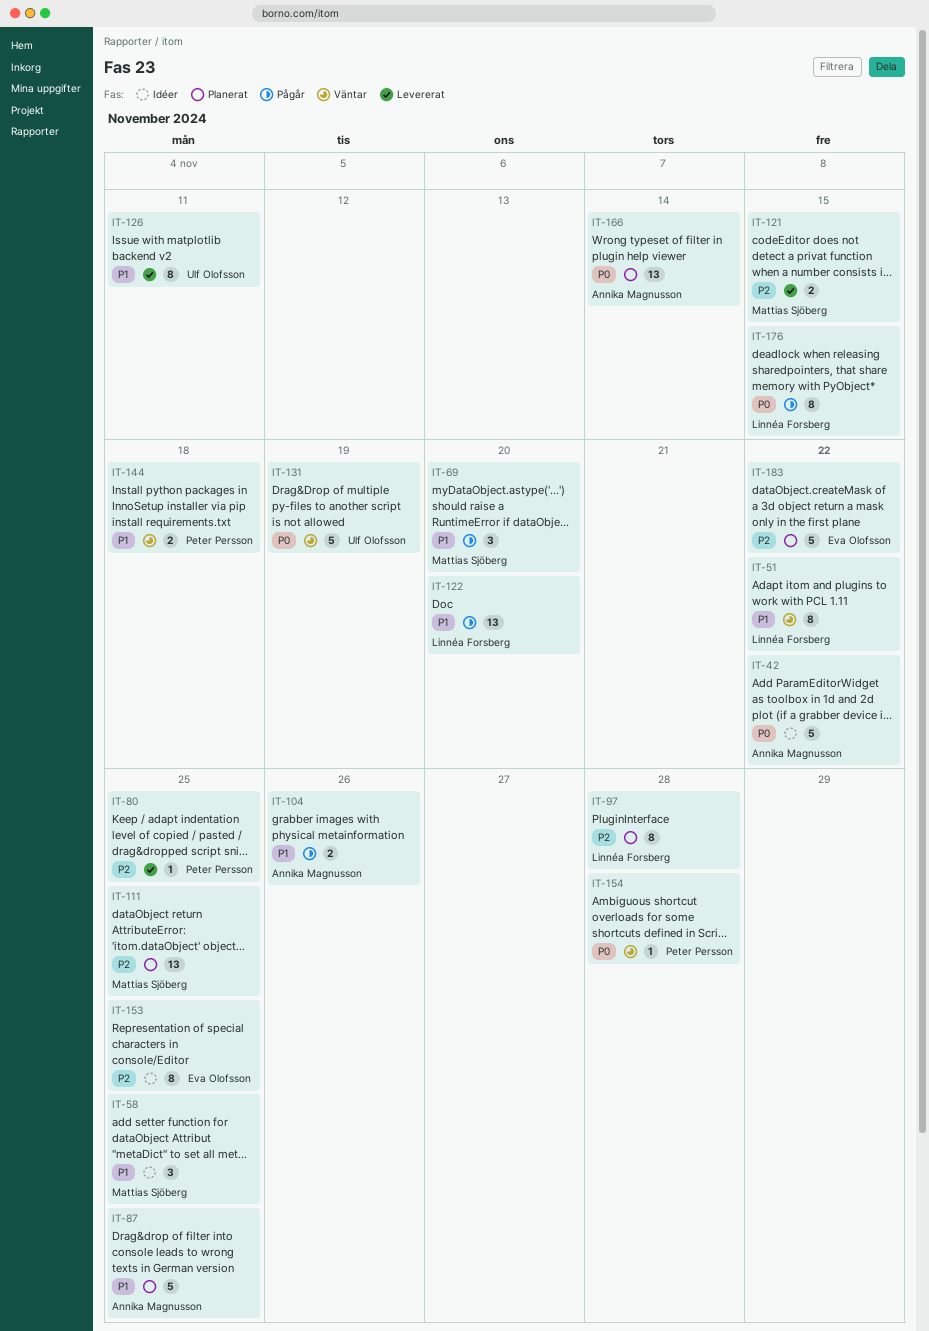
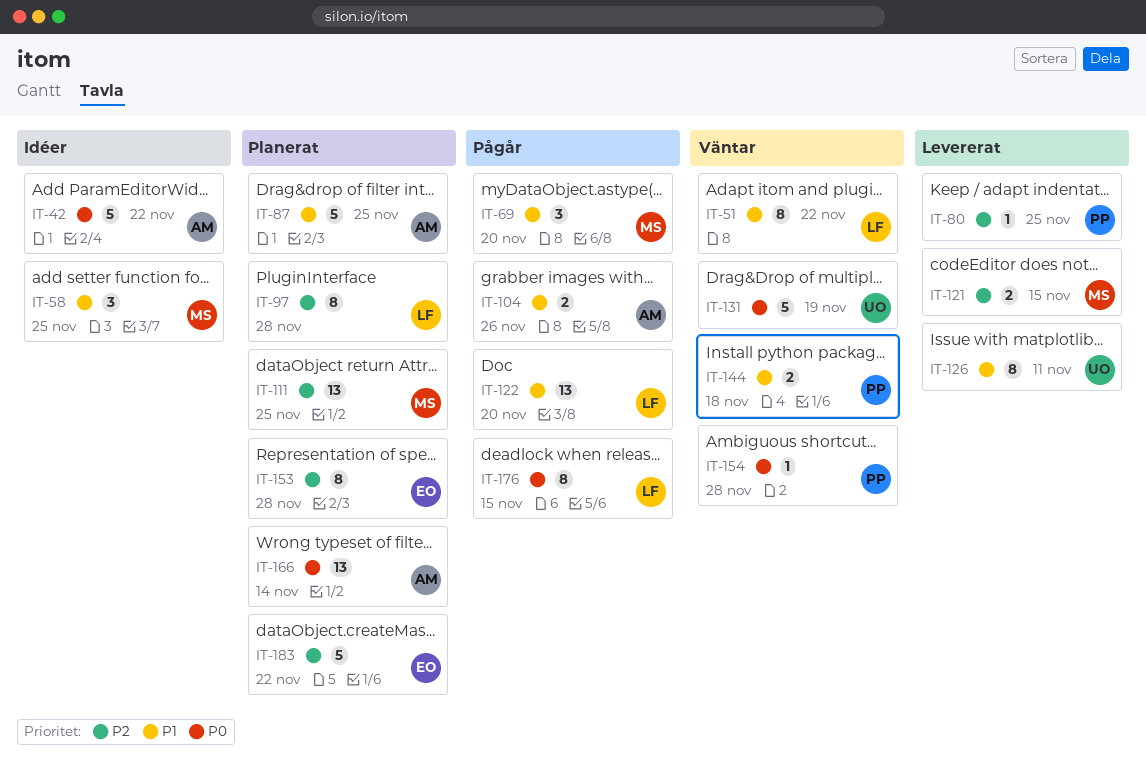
IT-153, status: Idéer -> Planerat
IT-153, due: Nov 25 -> Nov 28

